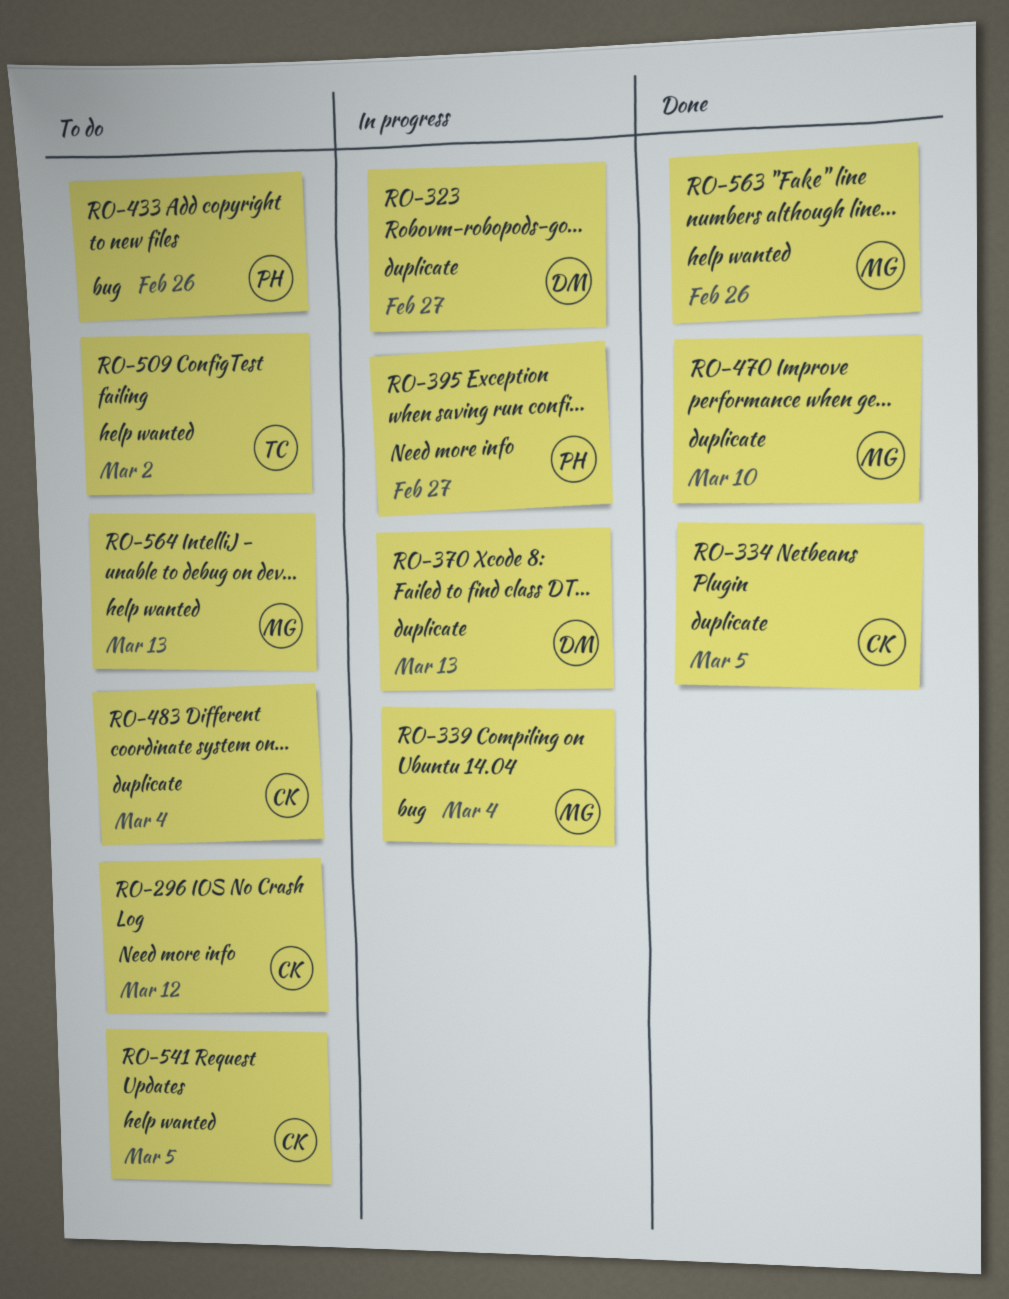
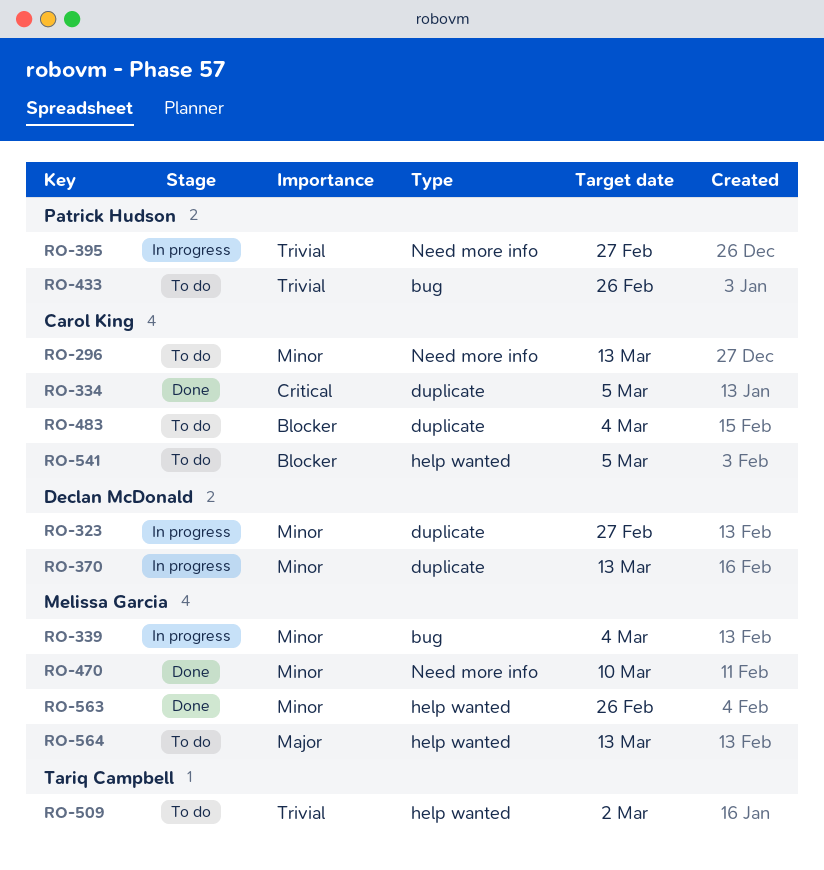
RO-296, due: Mar 12 -> Mar 13
RO-470, label: duplicate -> Need more info

